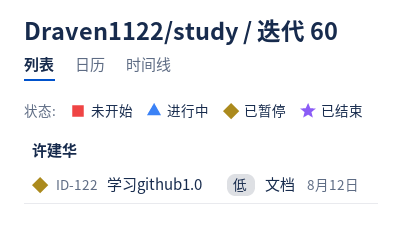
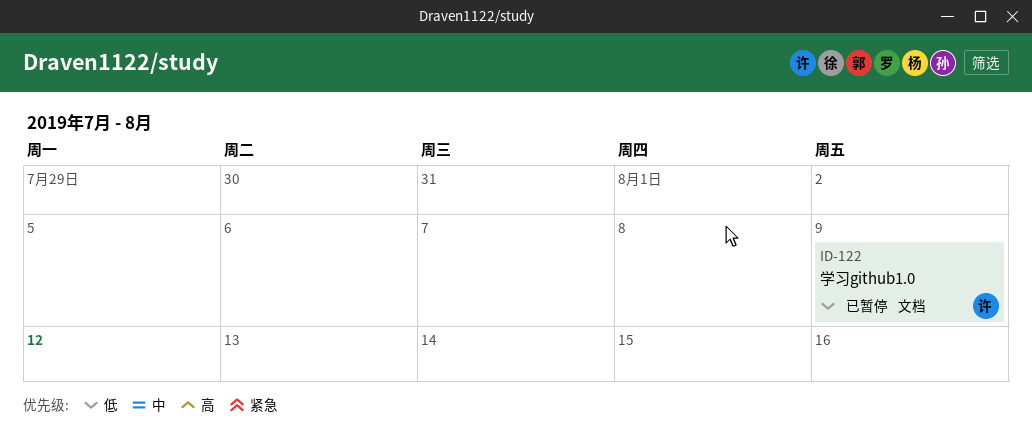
ID-122, due: Aug 12 -> Aug 9

